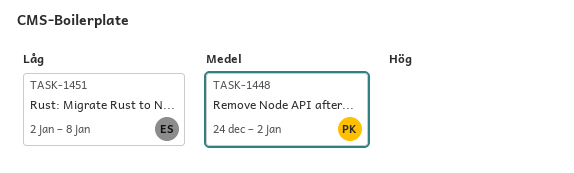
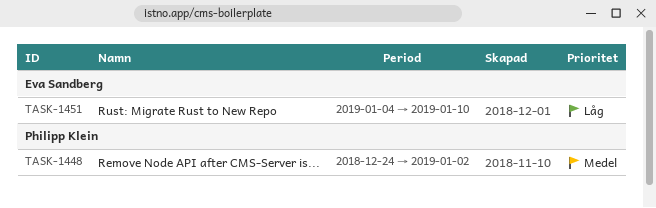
TASK-1451, start: Jan 2 -> Jan 4
TASK-1451, due: Jan 8 -> Jan 10

